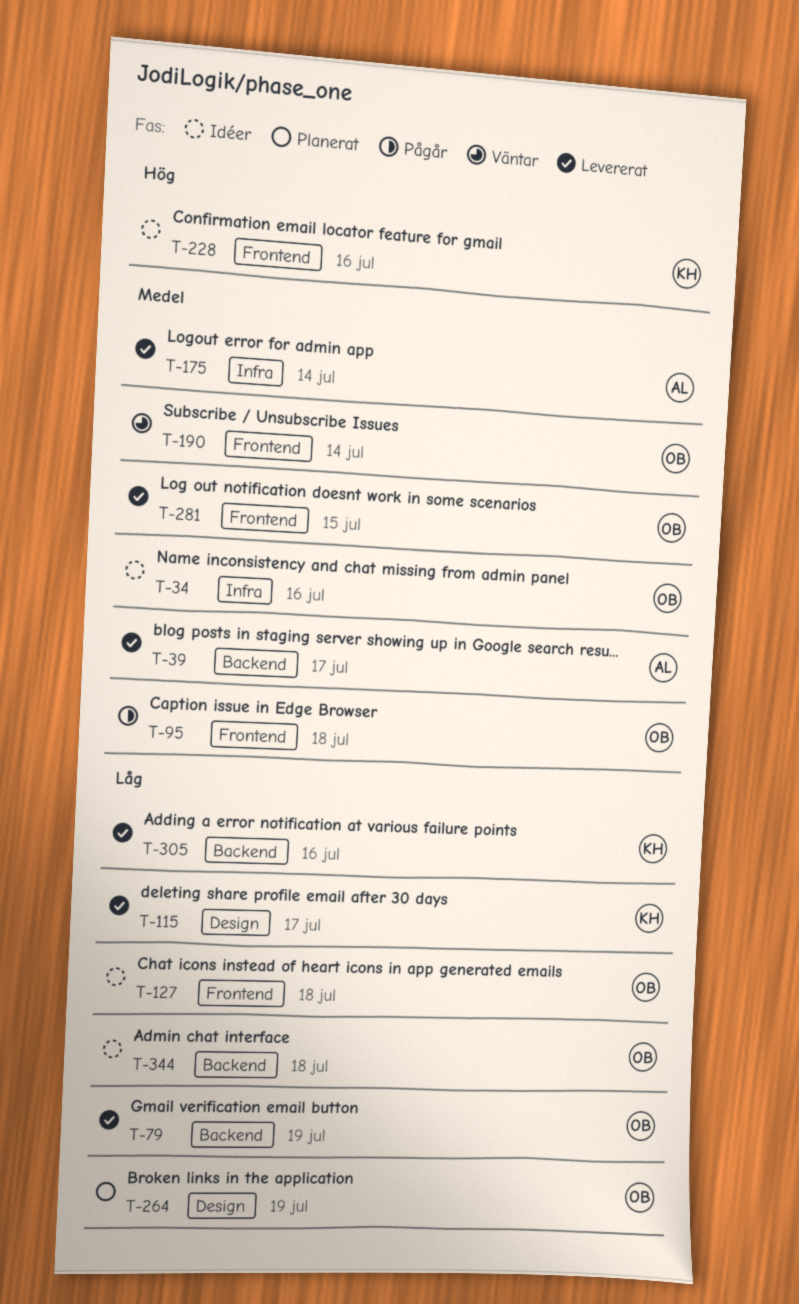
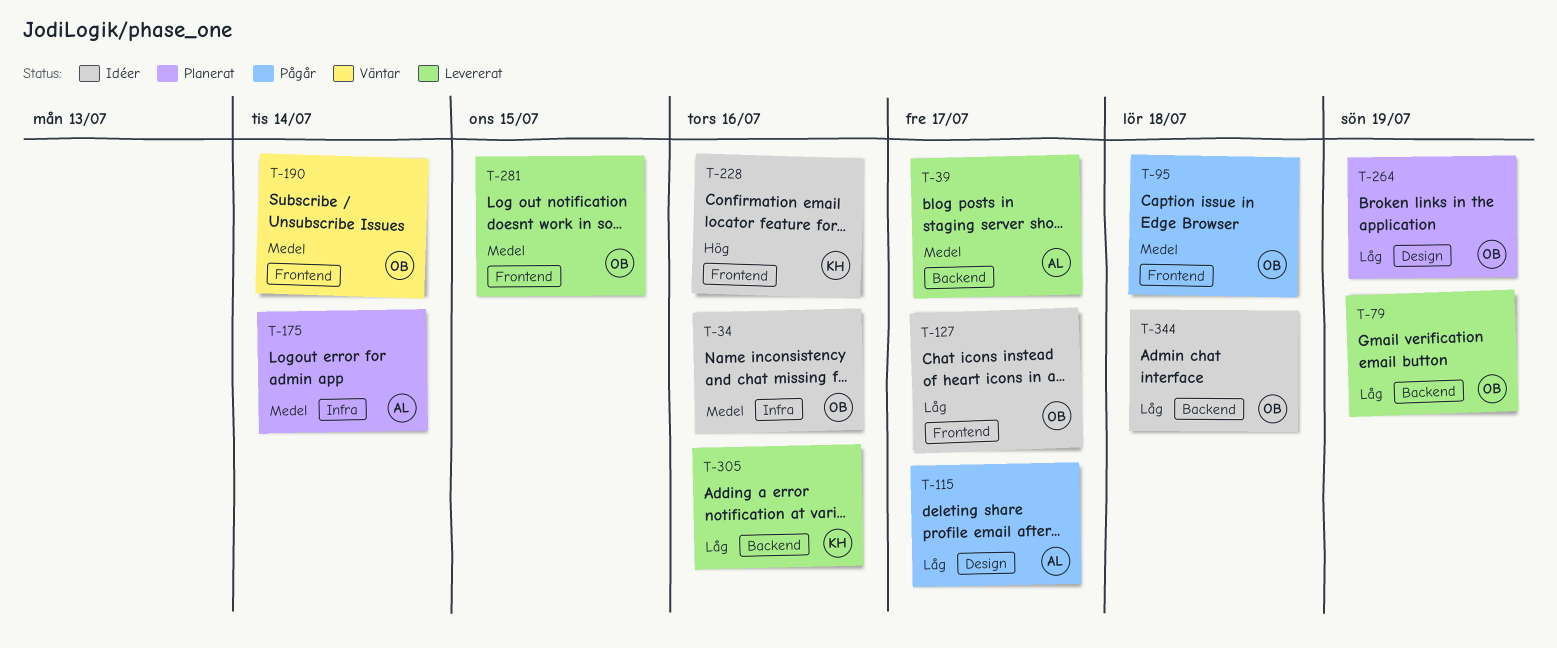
T-115, status: Levererat -> Pågår
T-115, owner: KH -> AL
T-127, due: Jul 18 -> Jul 17
T-175, status: Levererat -> Planerat

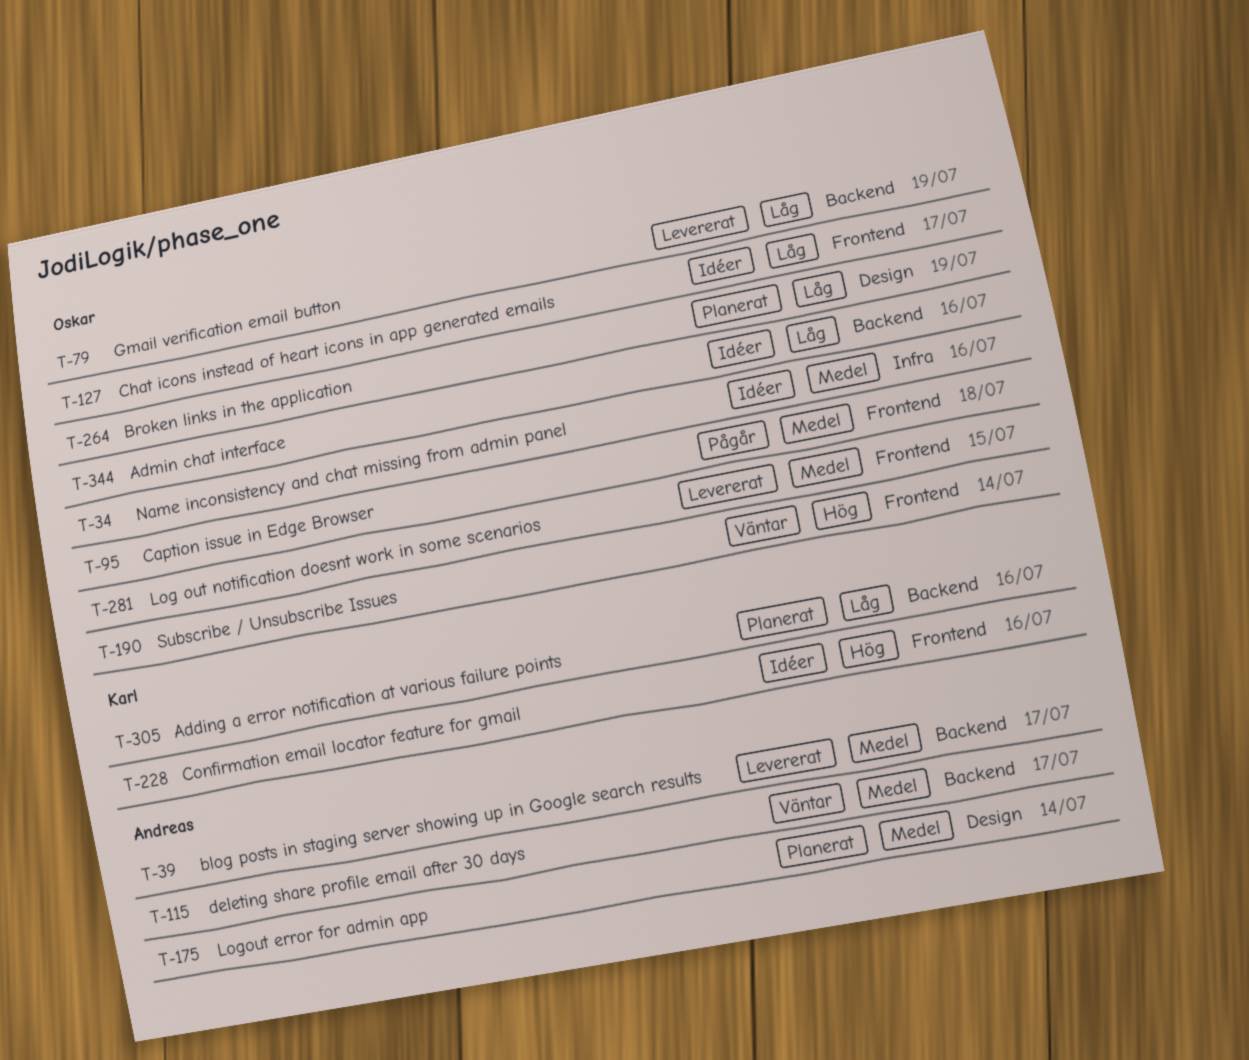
T-115, status: Pågår -> Väntar
T-115, priority: Låg -> Medel
T-115, label: Design -> Backend
T-175, label: Infra -> Design
T-190, priority: Medel -> Hög
T-305, status: Levererat -> Planerat
T-344, due: Jul 18 -> Jul 16

